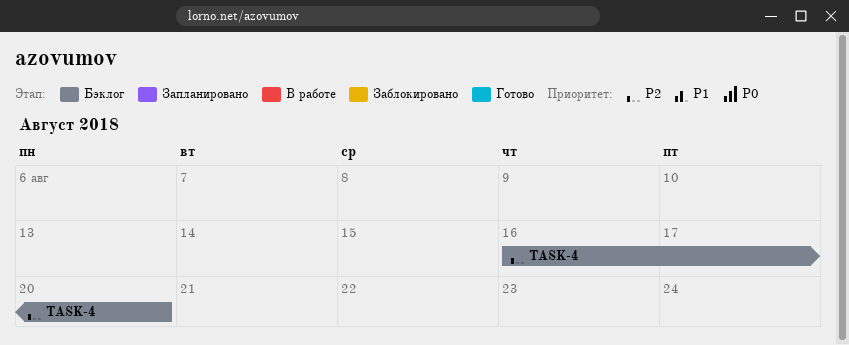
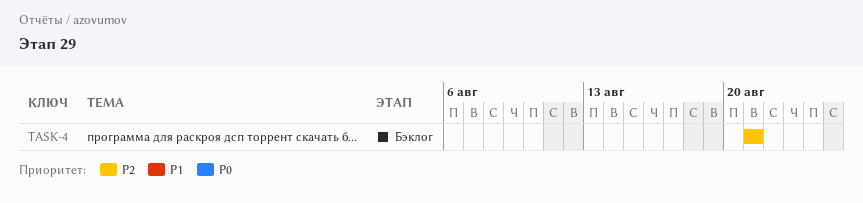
TASK-4, start: Aug 16 -> Aug 21
TASK-4, due: Aug 20 -> Aug 21

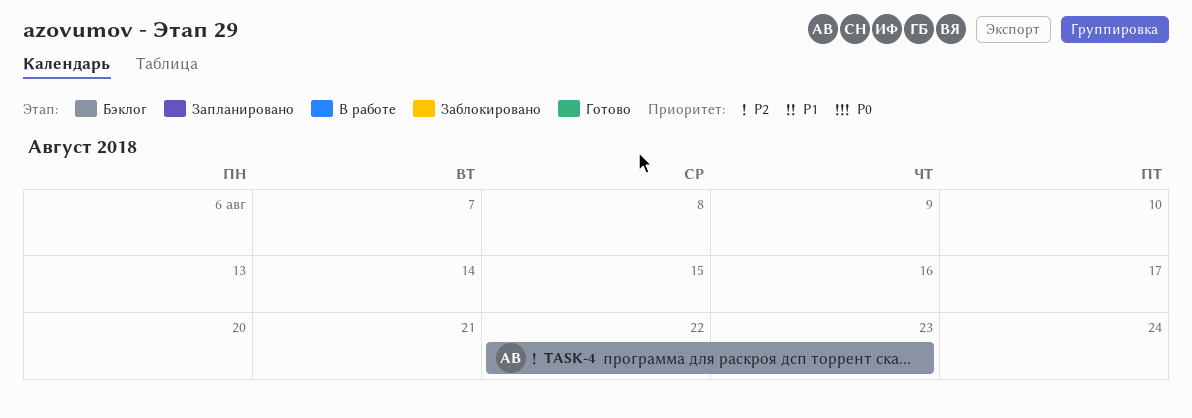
TASK-4, start: Aug 21 -> Aug 22
TASK-4, due: Aug 21 -> Aug 23

